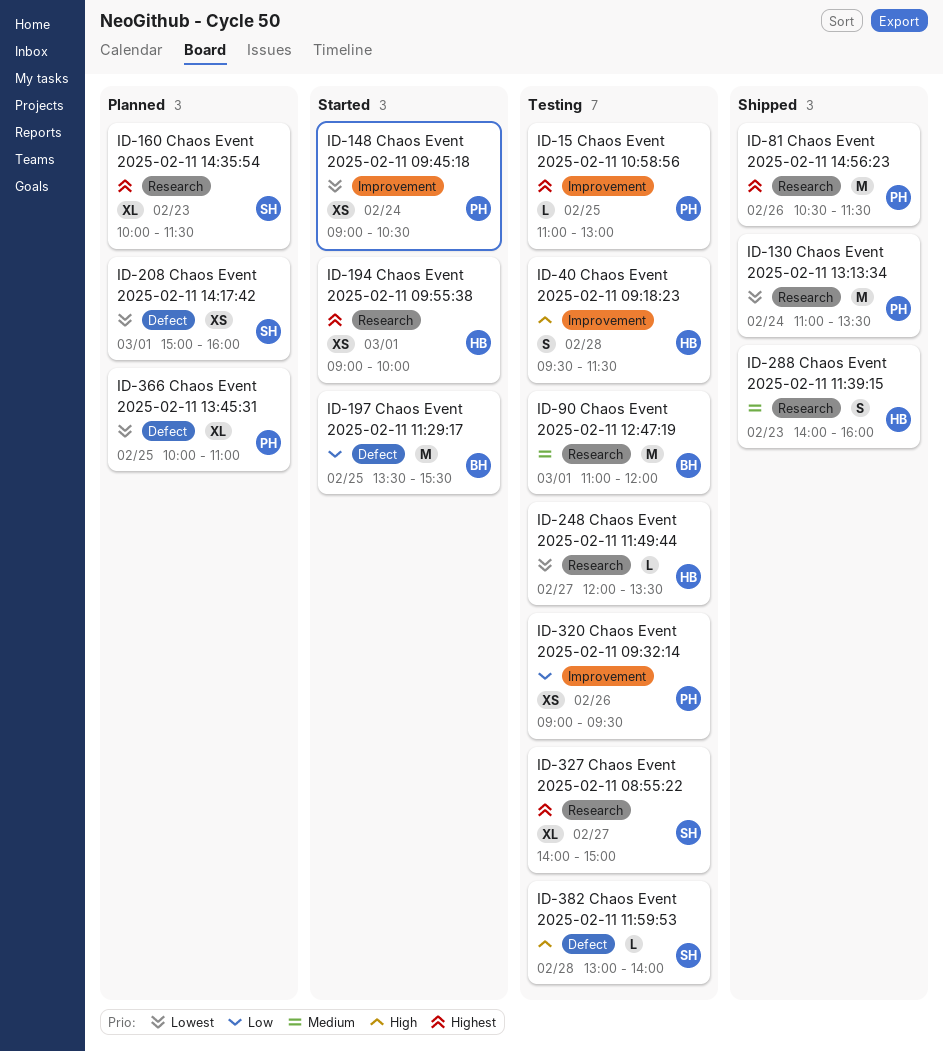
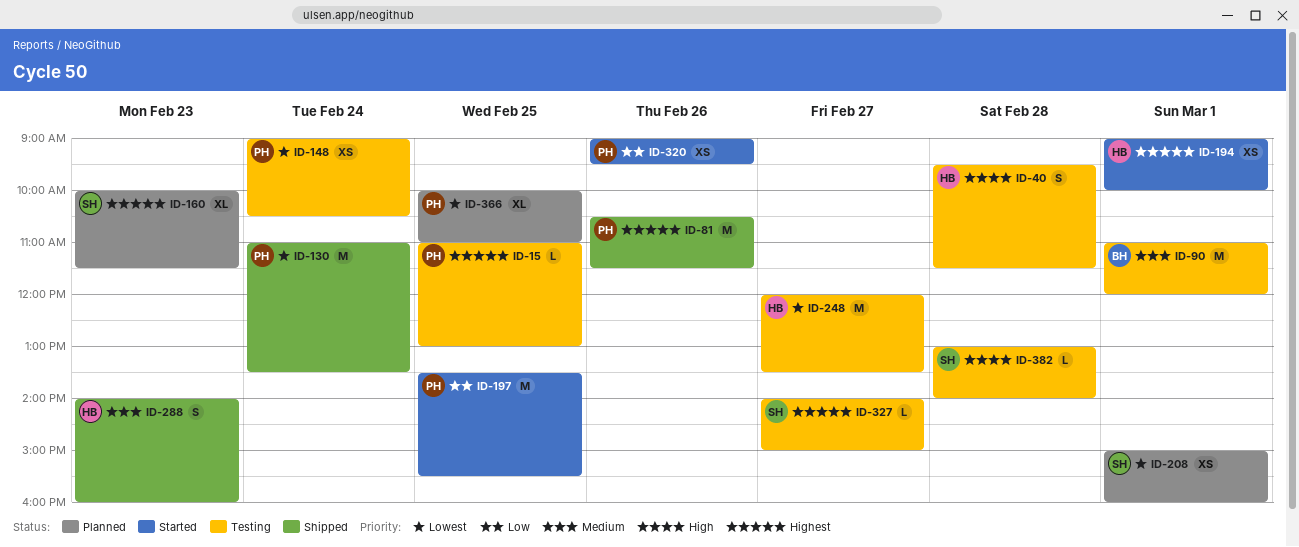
ID-148, status: Started -> Testing
ID-197, owner: BH -> PH
ID-248, estimate: L -> M
ID-320, status: Testing -> Started
ID-327, estimate: XL -> L

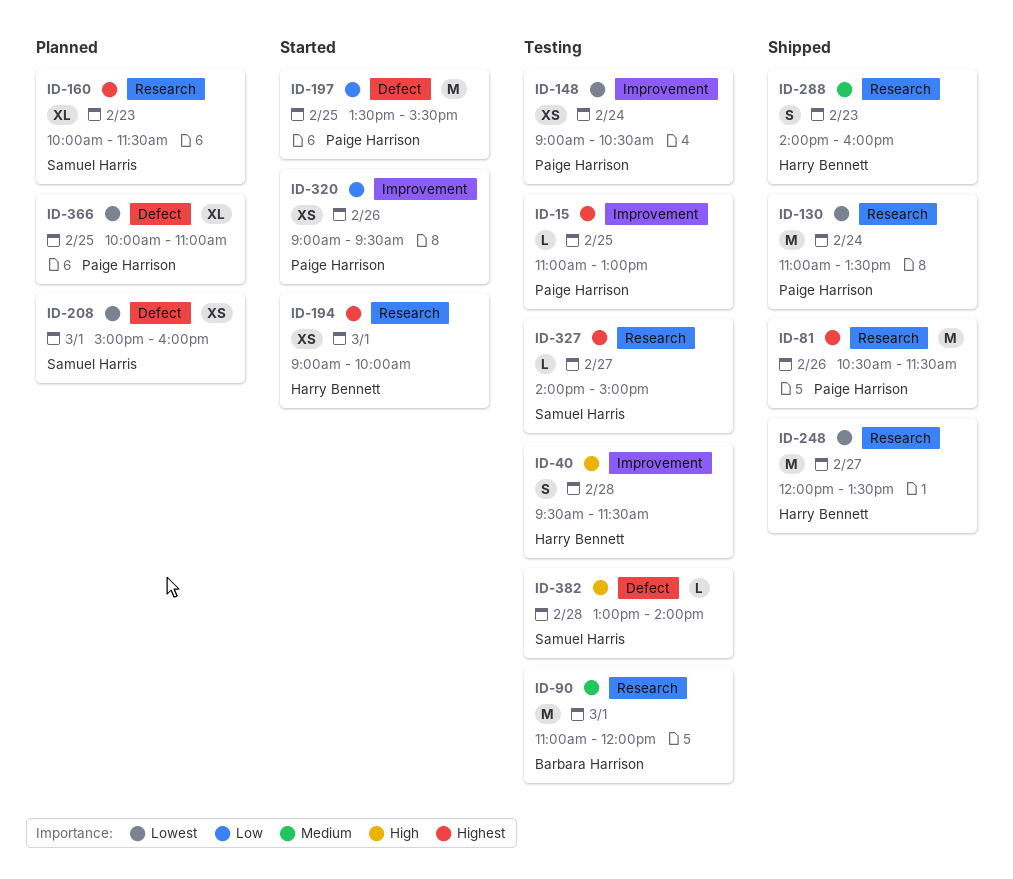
ID-248, status: Testing -> Shipped

